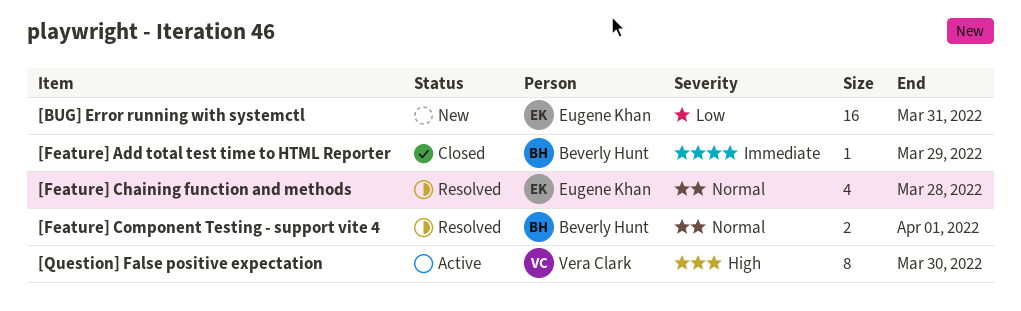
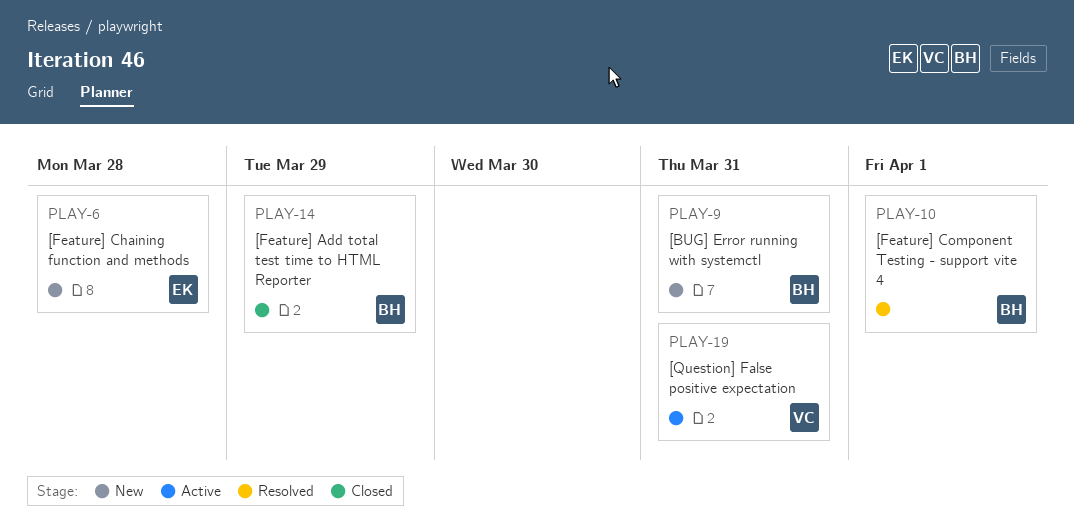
[BUG] Error running with systemctl, owner: Eugene Khan -> Beverly Hunt
[Feature] Chaining function and methods, status: Resolved -> New
[Question] False positive expectation, due: Mar 30 -> Mar 31

